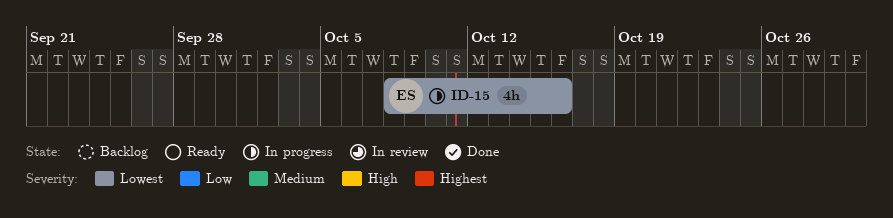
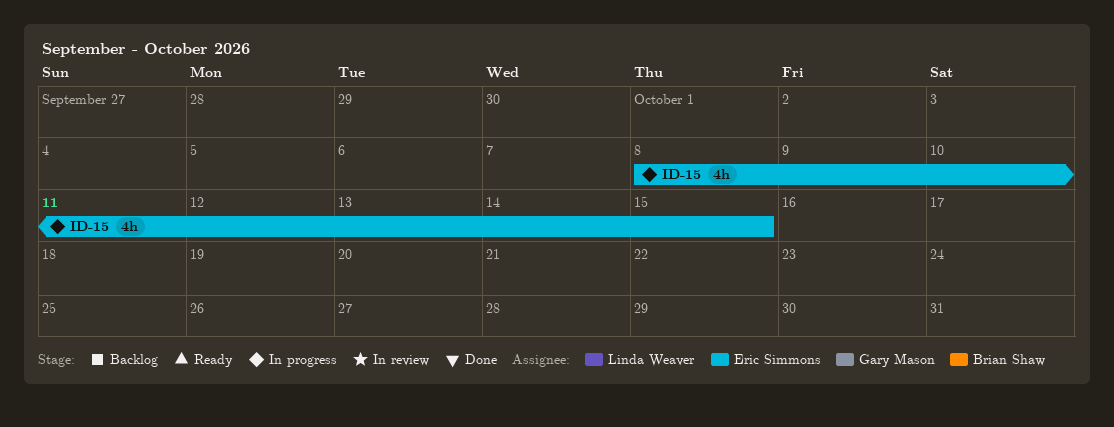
ID-15, due: Oct 16 -> Oct 15

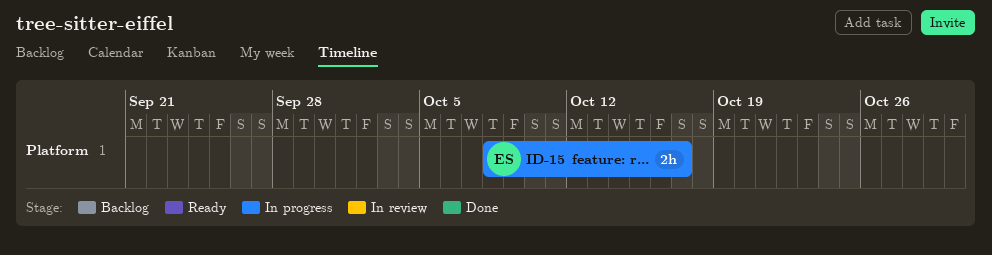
ID-15, estimate: 4h -> 2h
ID-15, due: Oct 15 -> Oct 17

